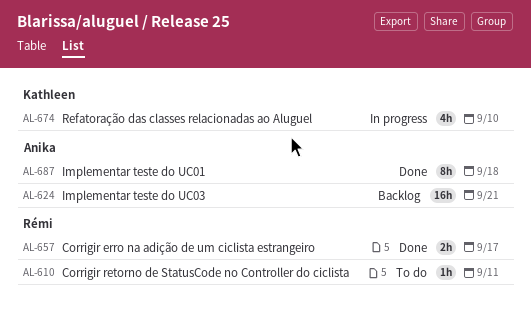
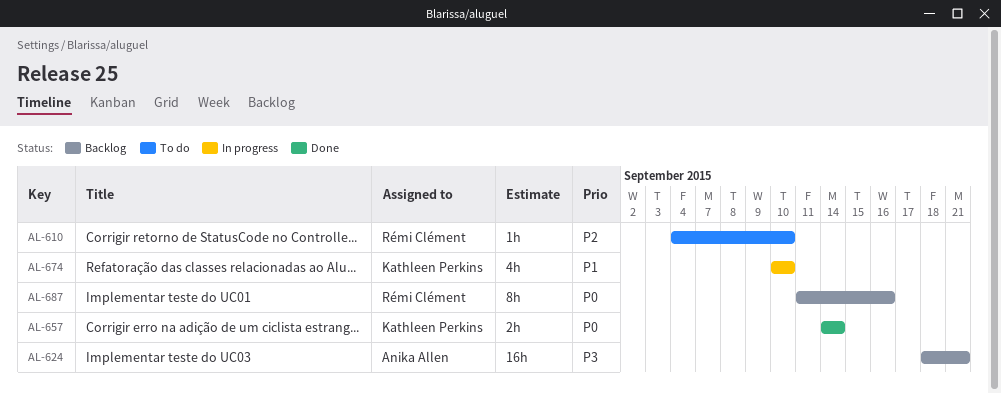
AL-610, due: Sep 11 -> Sep 10
AL-657, owner: Rémi Clément -> Kathleen Perkins
AL-657, due: Sep 17 -> Sep 14
AL-687, status: Done -> Backlog
AL-687, owner: Anika Allen -> Rémi Clément
AL-687, due: Sep 18 -> Sep 16

